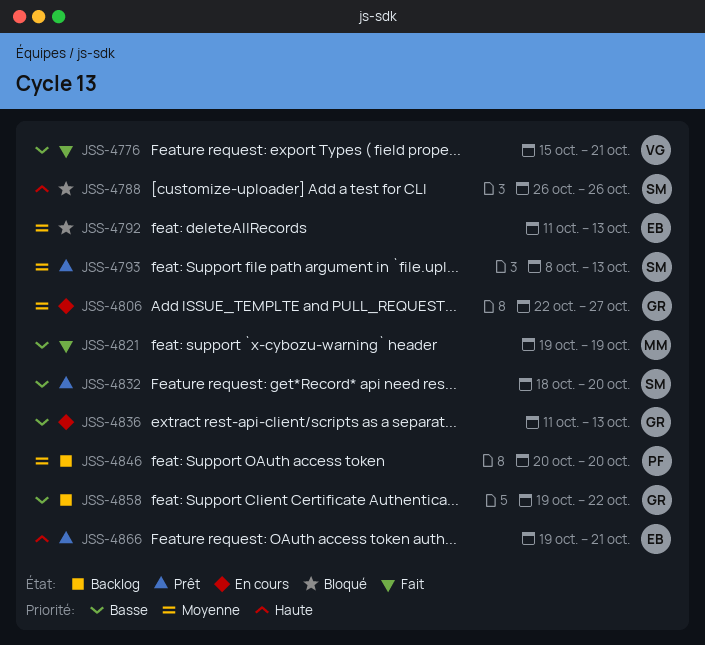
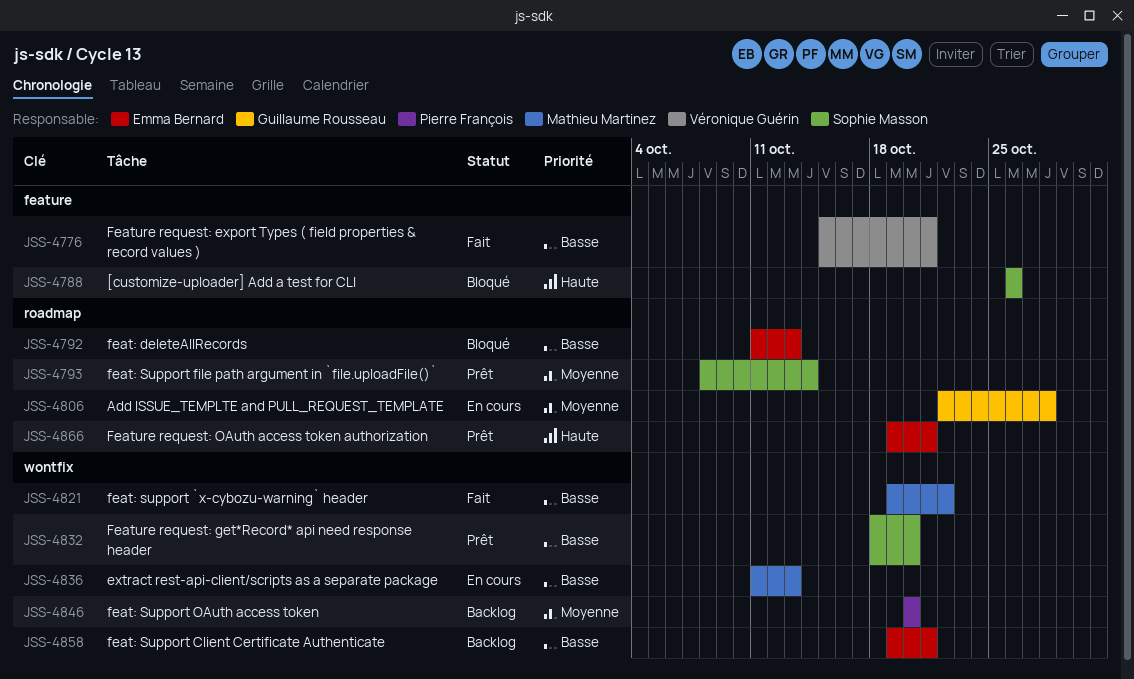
JSS-4792, priority: Moyenne -> Basse
JSS-4793, due: Oct 13 -> Oct 14
JSS-4806, due: Oct 27 -> Oct 28
JSS-4821, due: Oct 19 -> Oct 22
JSS-4836, owner: Guillaume Rousseau -> Mathieu Martinez
JSS-4858, owner: Guillaume Rousseau -> Emma Bernard
JSS-4858, due: Oct 22 -> Oct 21

